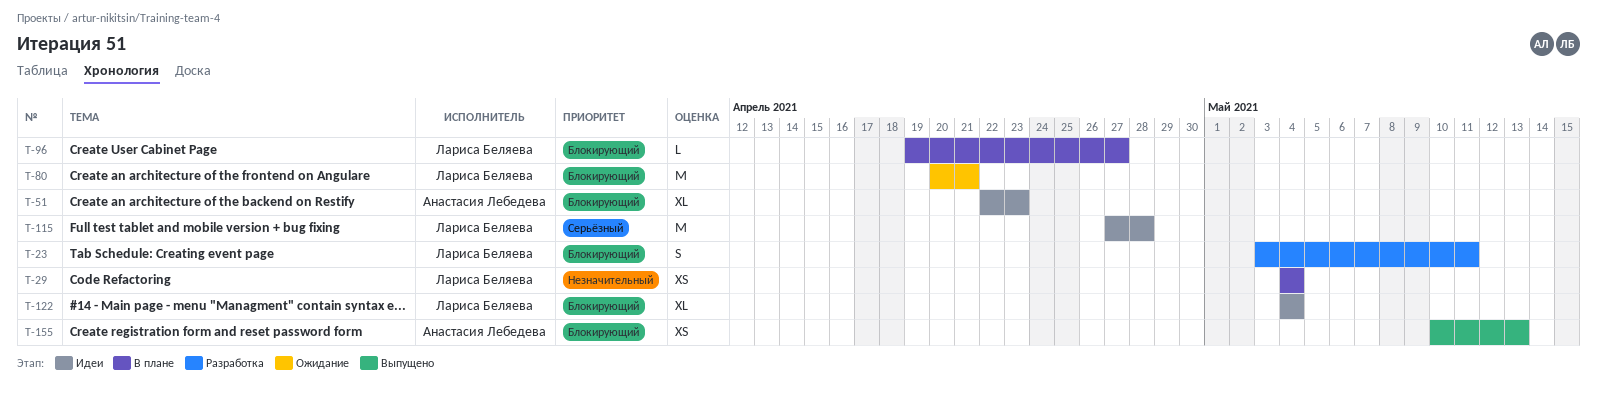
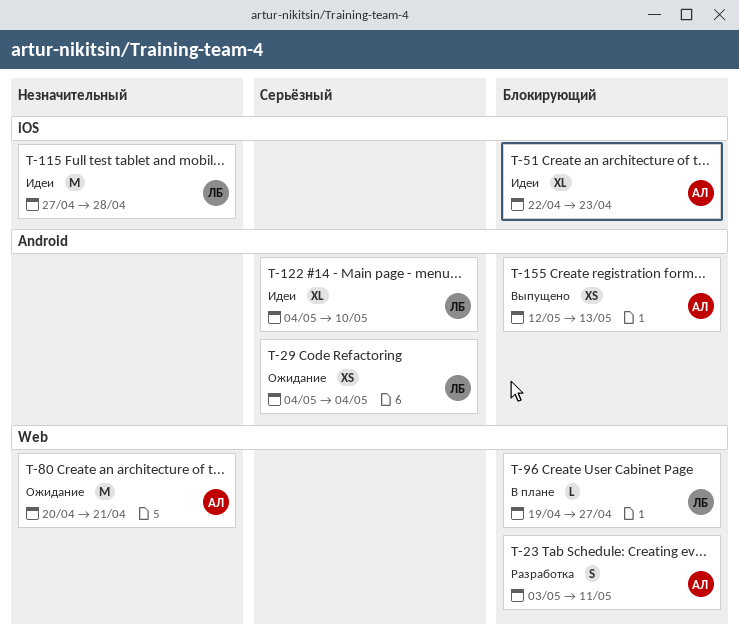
T-23, owner: Лариса Беляева -> Анастасия Лебедева
T-29, status: В плане -> Ожидание
T-29, priority: Незначительный -> Серьёзный
T-80, owner: Лариса Беляева -> Анастасия Лебедева
T-80, priority: Блокирующий -> Незначительный
T-115, priority: Серьёзный -> Незначительный
T-122, priority: Блокирующий -> Серьёзный
T-122, due: May 4 -> May 10
T-155, start: May 10 -> May 12

